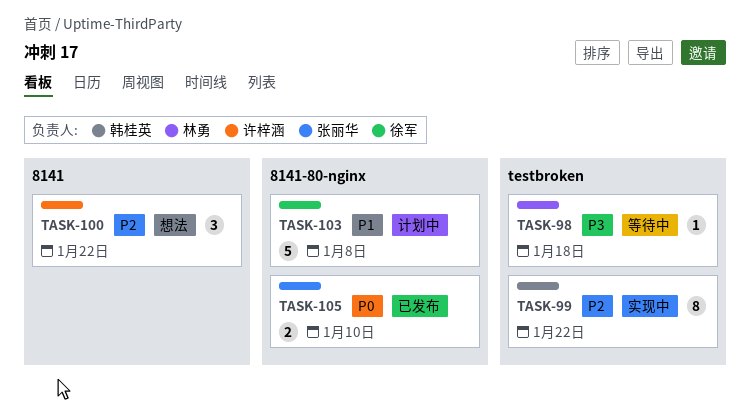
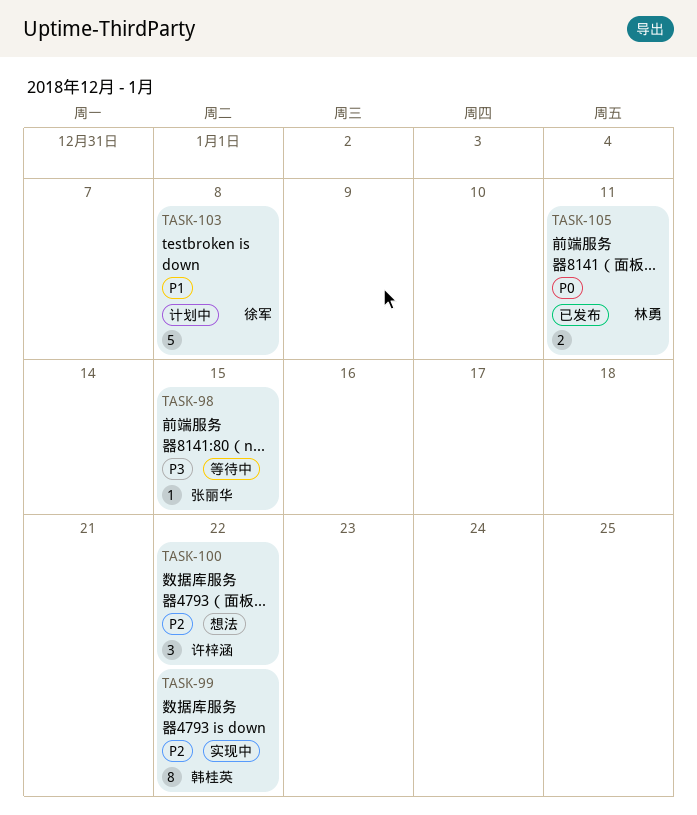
TASK-98, owner: 林勇 -> 张丽华
TASK-98, due: Jan 18 -> Jan 15
TASK-105, owner: 张丽华 -> 林勇
TASK-105, due: Jan 10 -> Jan 11

